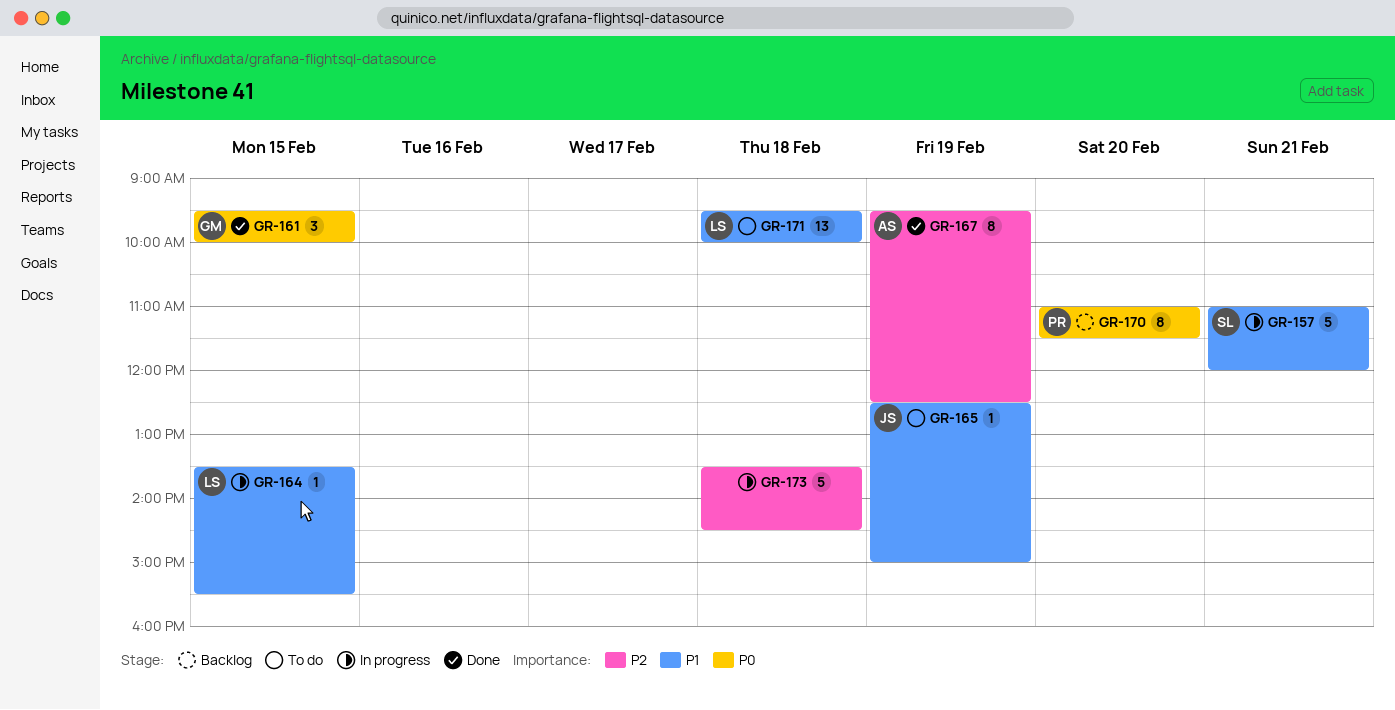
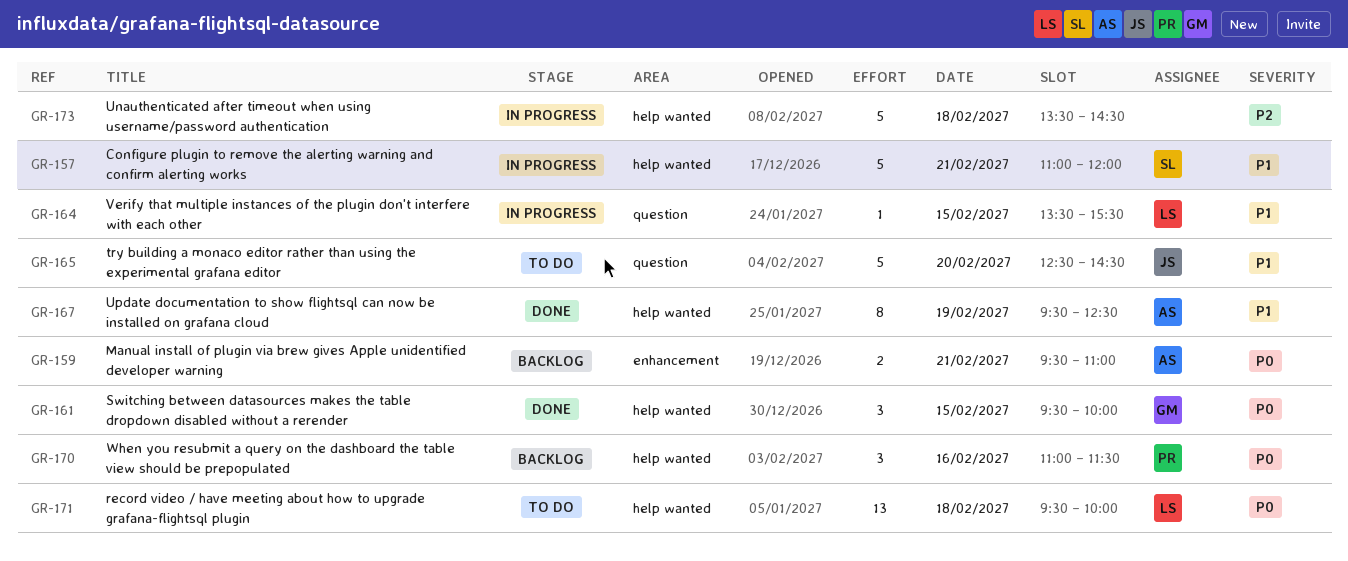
GR-159: none -> present
GR-165, estimate: 1 -> 5
GR-165, day: Feb 19 -> Feb 20
GR-165, ends: 15:00 -> 14:30
GR-167, priority: P2 -> P1
GR-170, estimate: 8 -> 3
GR-170, day: Feb 20 -> Feb 16
GR-171, priority: P1 -> P0

